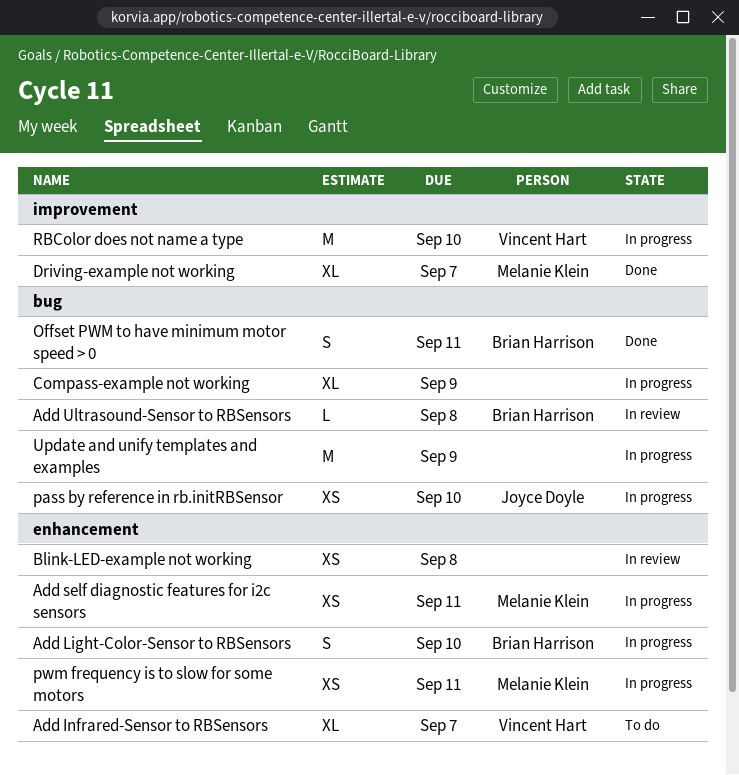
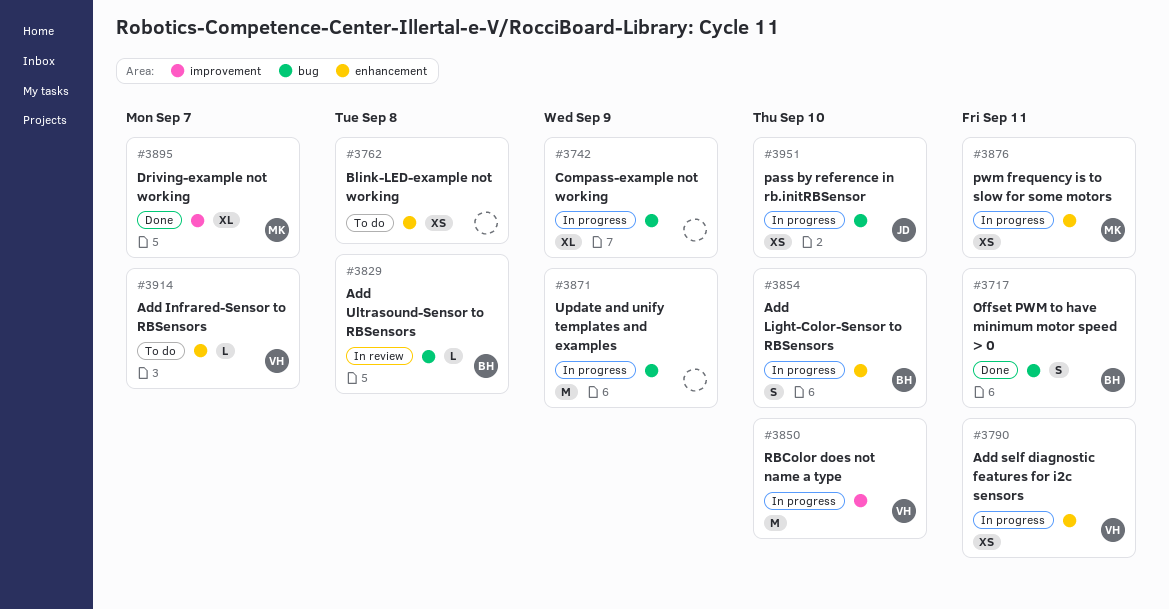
Add Infrared-Sensor to RBSensors, estimate: XL -> L
Add self diagnostic features for i2c sensors, owner: Melanie Klein -> Vincent Hart
Blink-LED-example not working, status: In review -> To do

